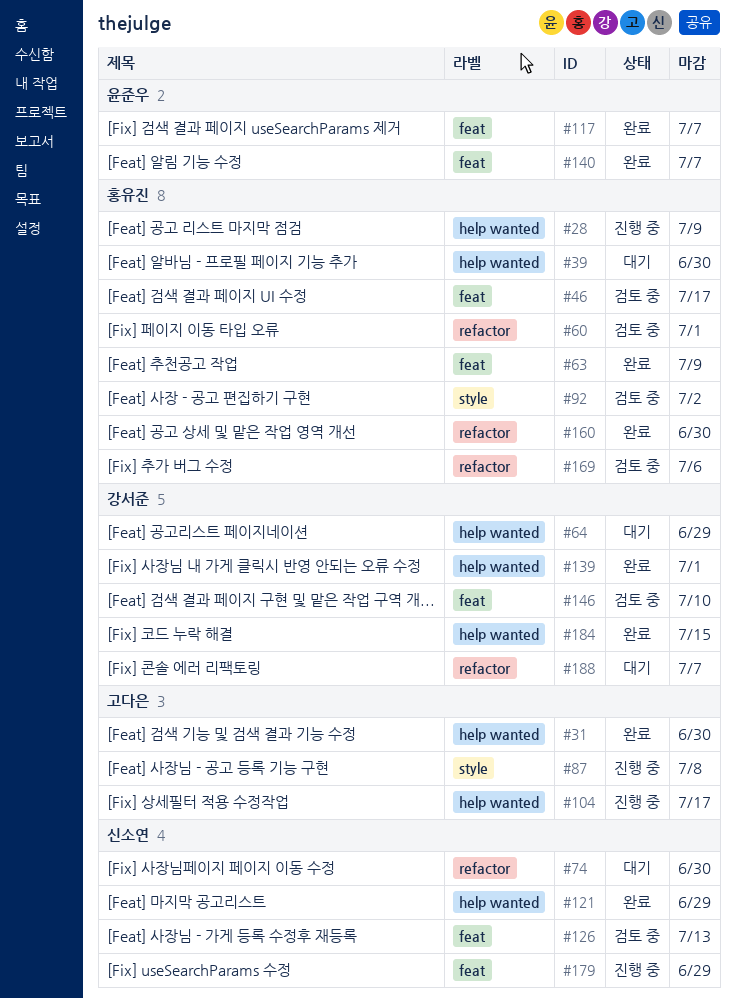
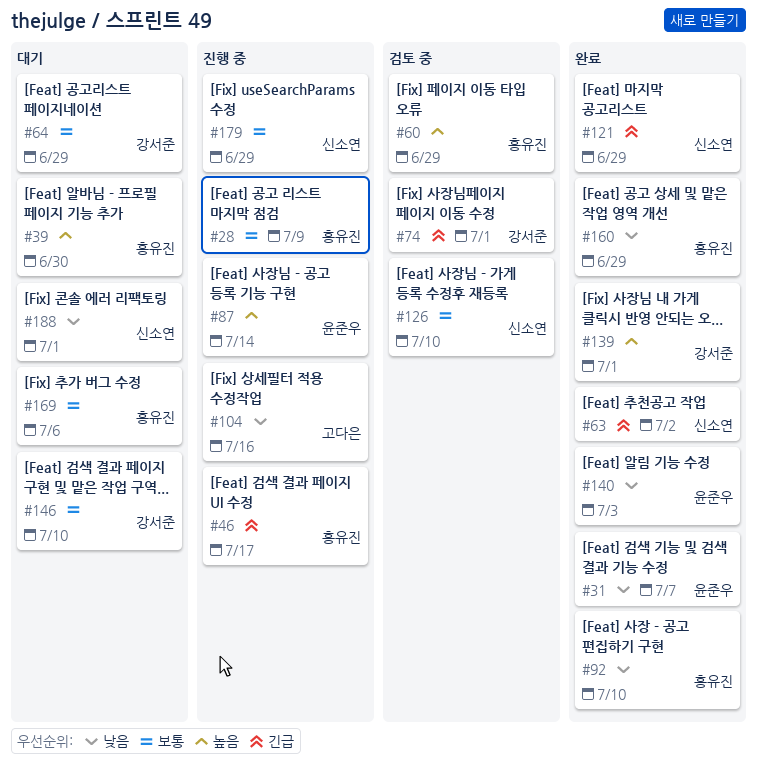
#31, owner: 고다은 -> 윤준우
#31, due: Jun 30 -> Jul 7
#46, status: 검토 중 -> 진행 중
#60, due: Jul 1 -> Jun 29
#63, owner: 홍유진 -> 신소연
#63, due: Jul 9 -> Jul 2
#74, status: 대기 -> 검토 중
#74, owner: 신소연 -> 강서준
#74, due: Jun 30 -> Jul 1
#87, owner: 고다은 -> 윤준우
#87, due: Jul 8 -> Jul 14
#92, status: 검토 중 -> 완료
#92, due: Jul 2 -> Jul 10
#104, due: Jul 17 -> Jul 16
#117: present -> none
#126, due: Jul 13 -> Jul 10
#140, due: Jul 7 -> Jul 3
#146, status: 검토 중 -> 대기
#160, due: Jun 30 -> Jun 29
#169, status: 검토 중 -> 대기
#184: present -> none
#188, owner: 강서준 -> 신소연
#188, due: Jul 7 -> Jul 1

